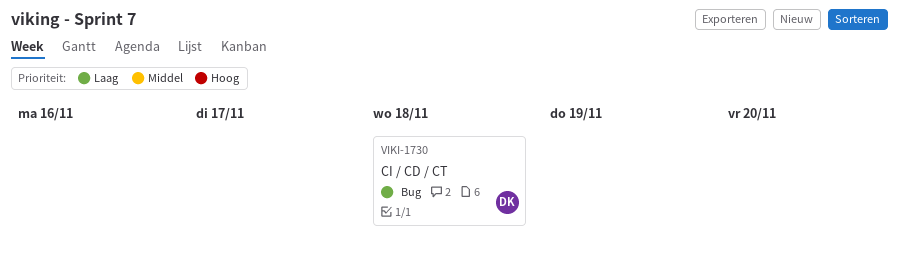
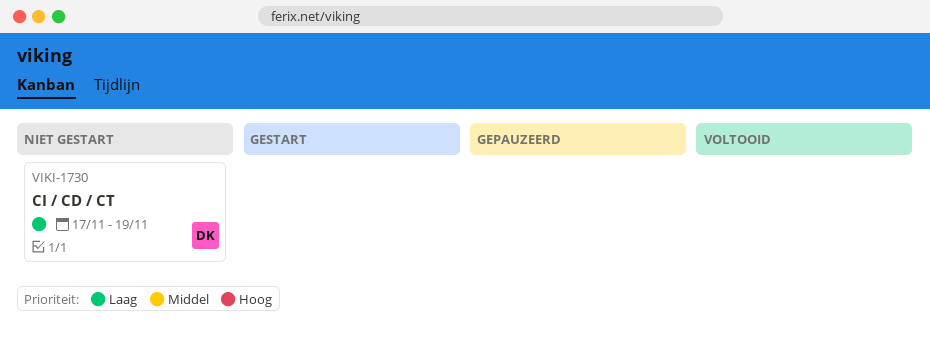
VIKI-1730, due: Nov 18 -> Nov 19

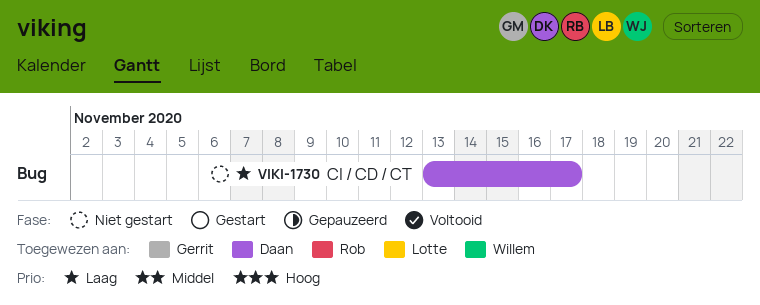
VIKI-1730, start: Nov 17 -> Nov 13
VIKI-1730, due: Nov 19 -> Nov 17

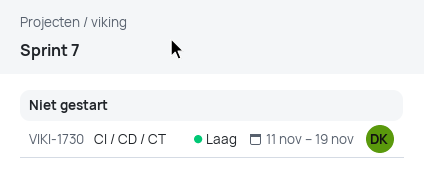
VIKI-1730, start: Nov 13 -> Nov 11
VIKI-1730, due: Nov 17 -> Nov 19

